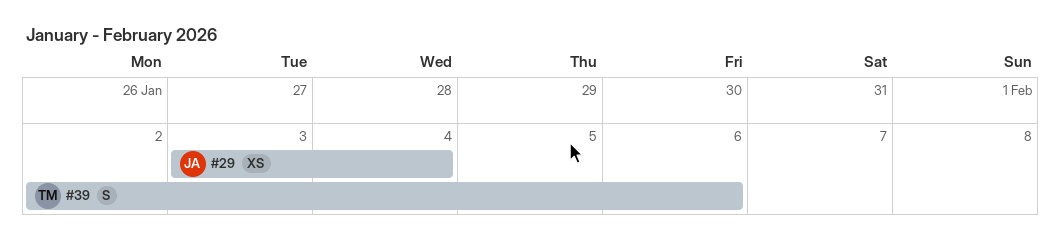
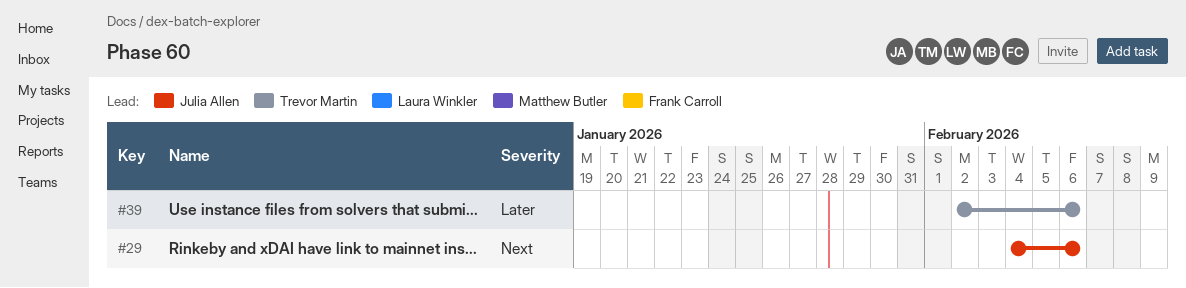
#29, start: Feb 3 -> Feb 4
#29, due: Feb 4 -> Feb 6

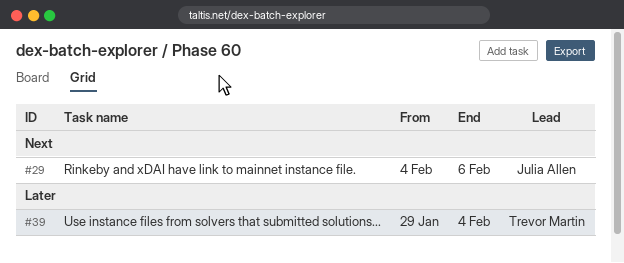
#39, start: Feb 2 -> Jan 29
#39, due: Feb 6 -> Feb 4

